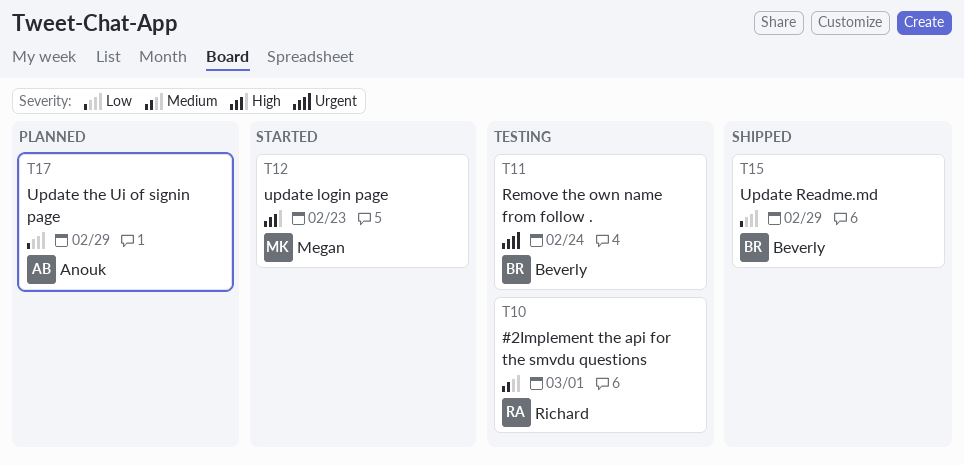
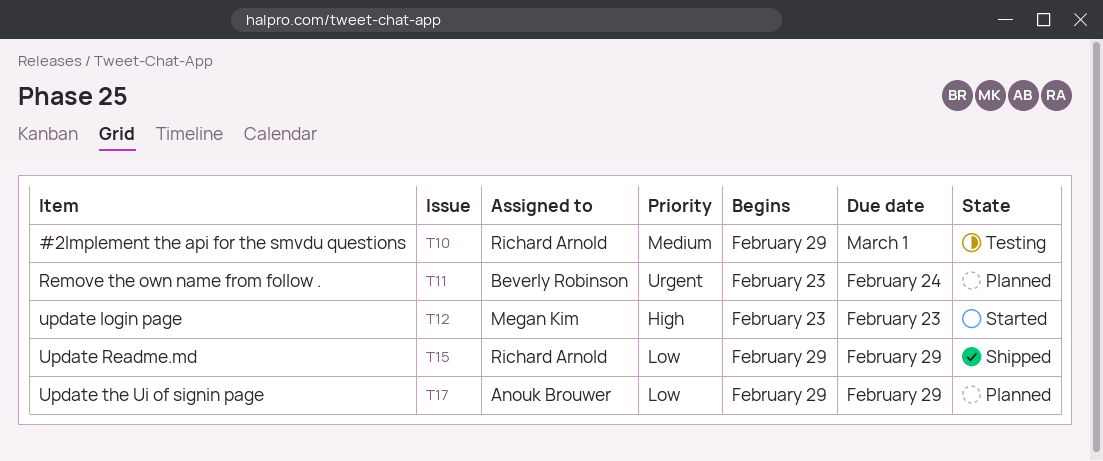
T11, status: Testing -> Planned
T15, owner: Beverly Robinson -> Richard Arnold

